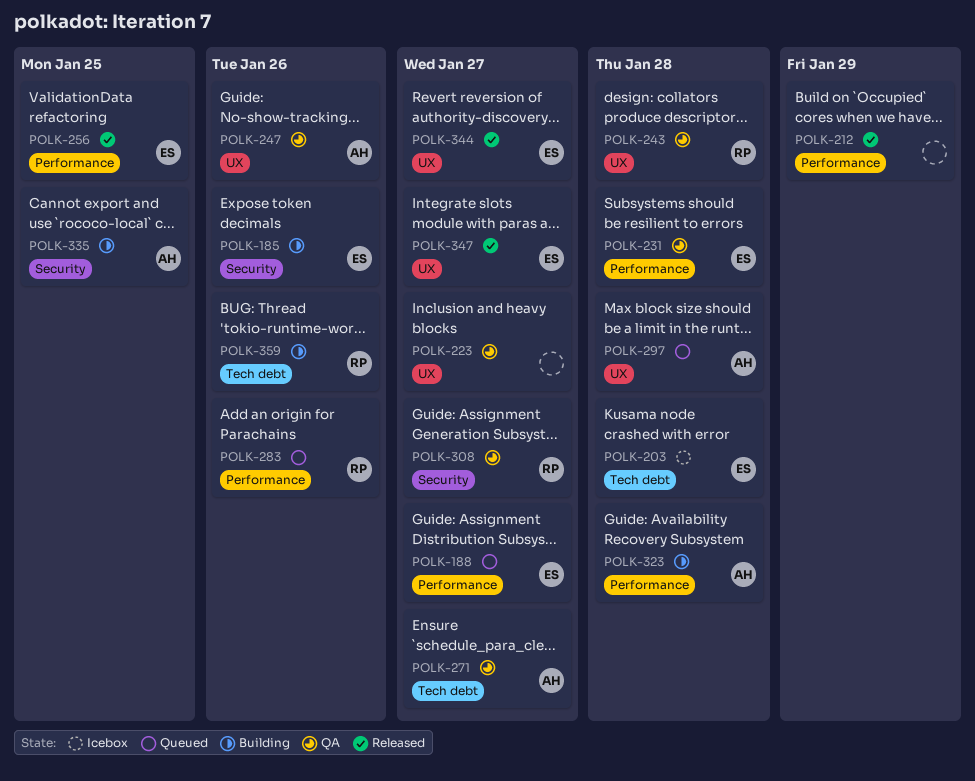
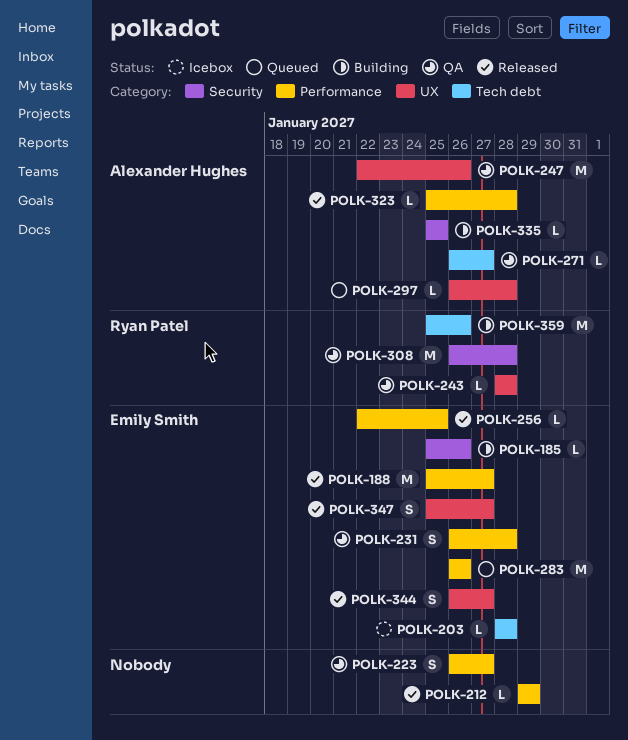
POLK-188, status: Queued -> Released
POLK-223, label: UX -> Performance
POLK-283, owner: Ryan Patel -> Emily Smith
POLK-308, due: Jan 27 -> Jan 28
POLK-323, status: Building -> Released

